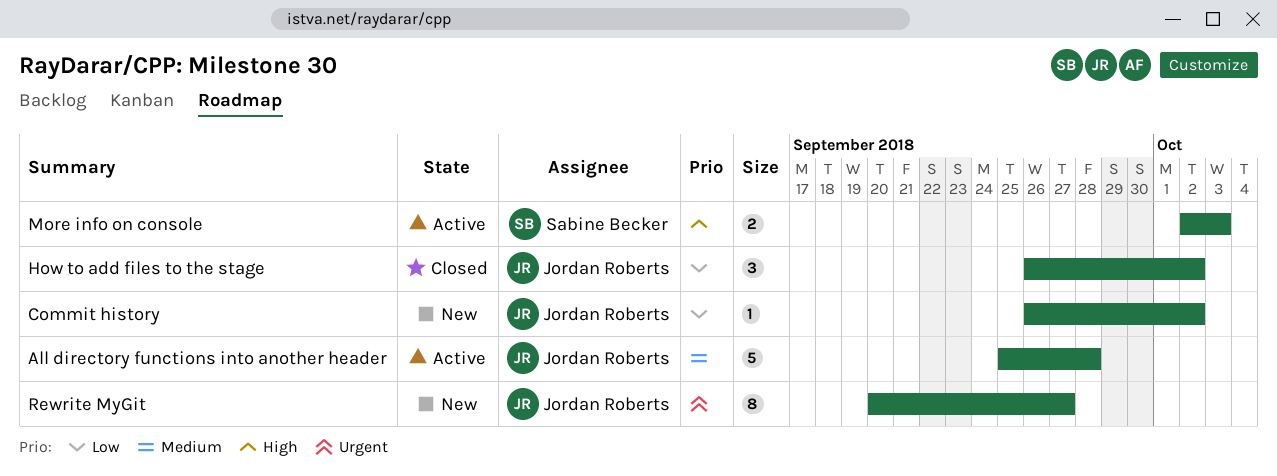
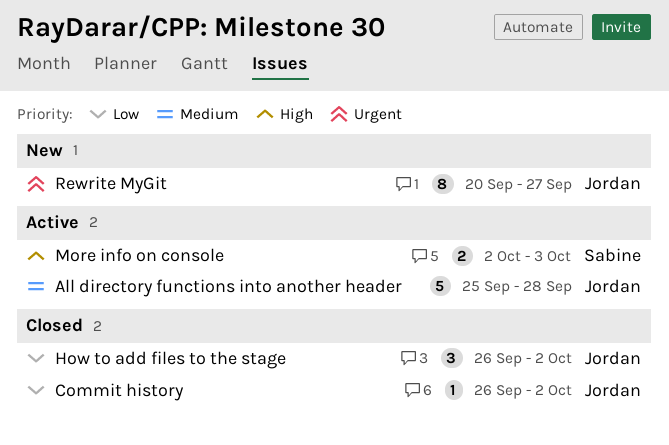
Commit history, status: New -> Closed

